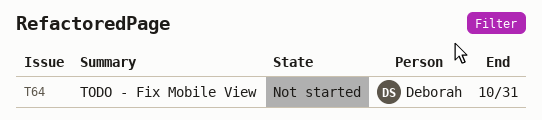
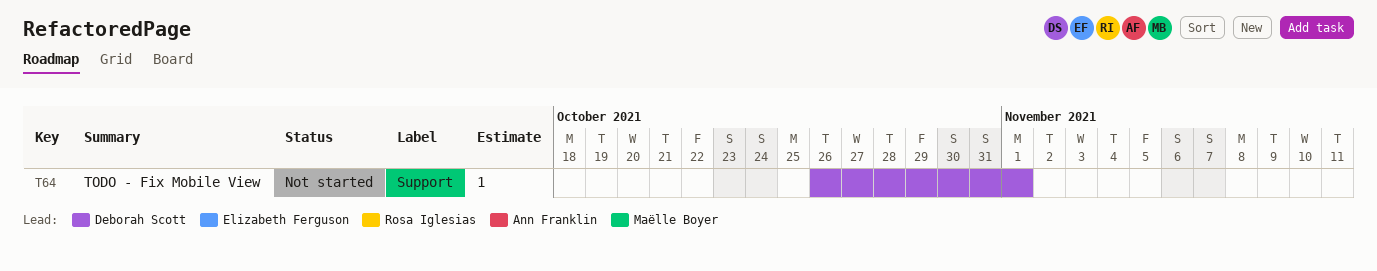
T64, due: Oct 31 -> Nov 1

